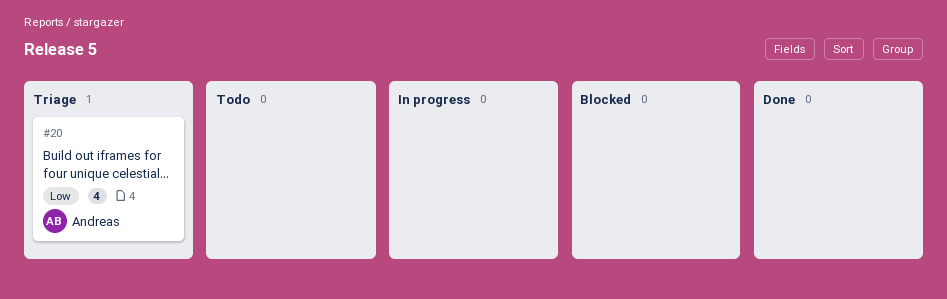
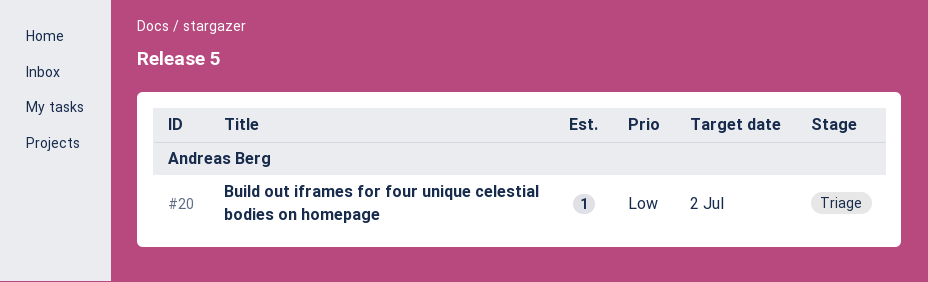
#20, estimate: 4 -> 1

